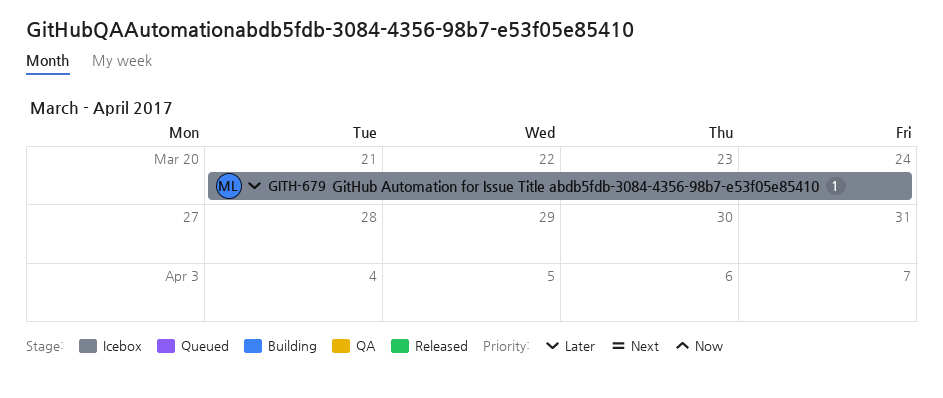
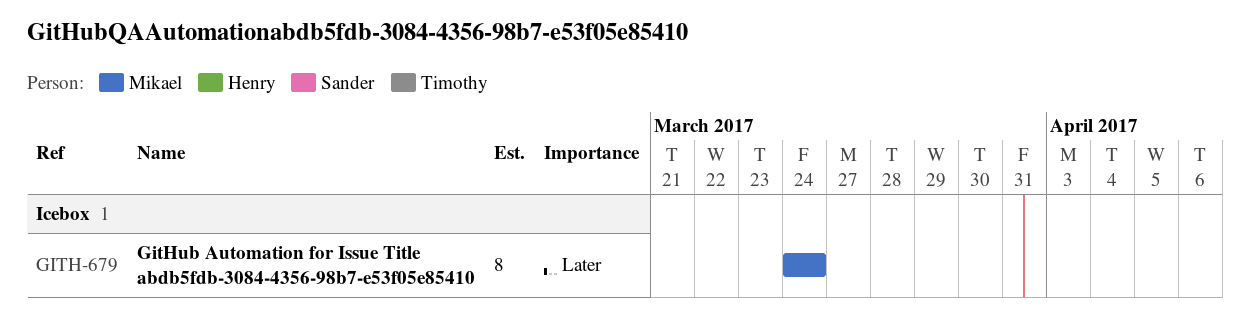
GITH-679, estimate: 1 -> 8
GITH-679, start: Mar 21 -> Mar 24

